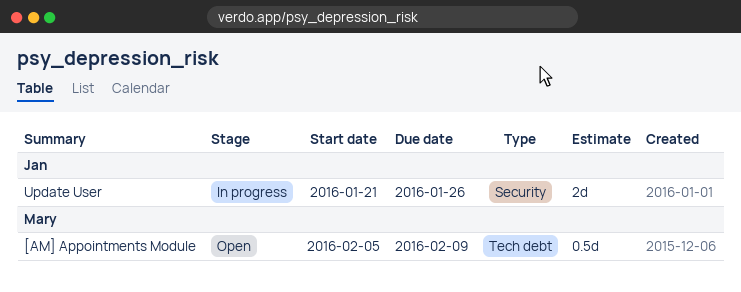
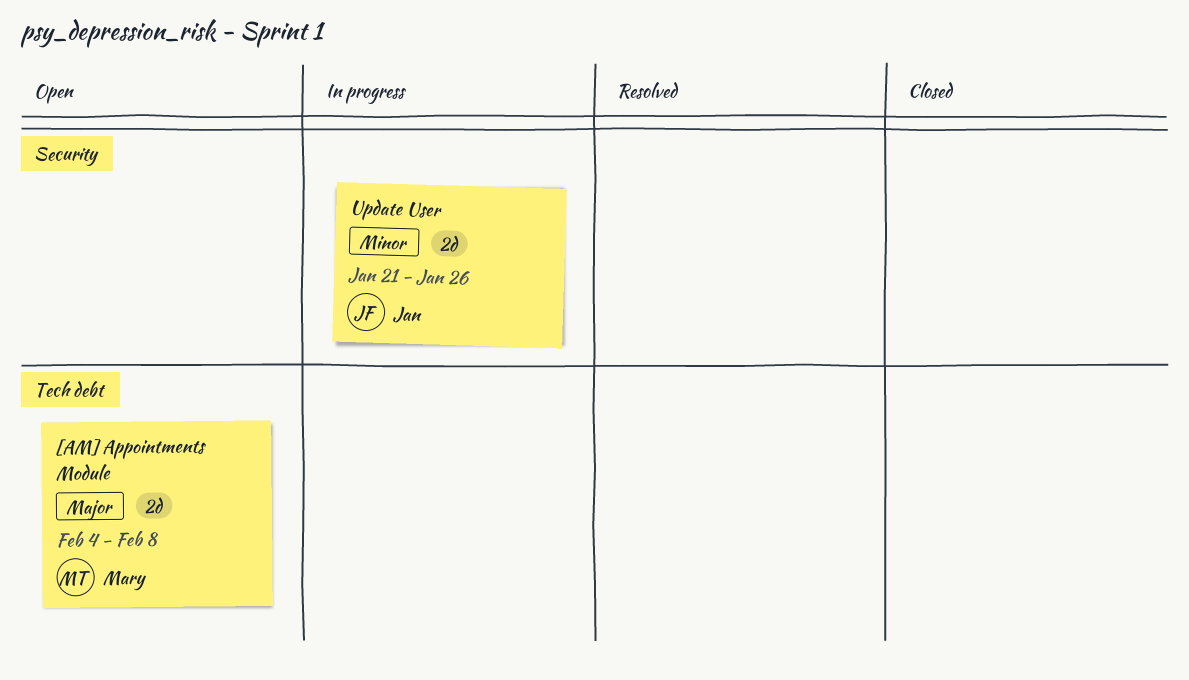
[AM] Appointments Module, estimate: 0.5d -> 2d
[AM] Appointments Module, start: Feb 5 -> Feb 4
[AM] Appointments Module, due: Feb 9 -> Feb 8

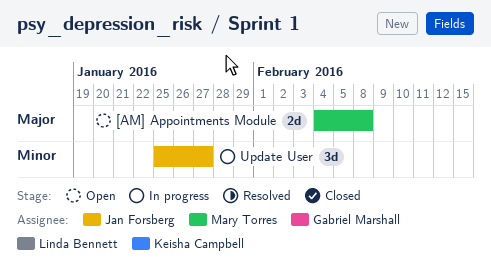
Update User, estimate: 2d -> 3d
Update User, start: Jan 21 -> Jan 25
Update User, due: Jan 26 -> Jan 27

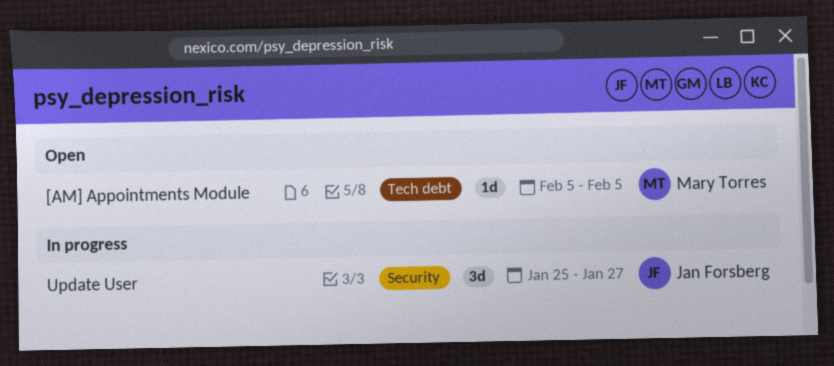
[AM] Appointments Module, estimate: 2d -> 1d
[AM] Appointments Module, start: Feb 4 -> Feb 5
[AM] Appointments Module, due: Feb 8 -> Feb 5

